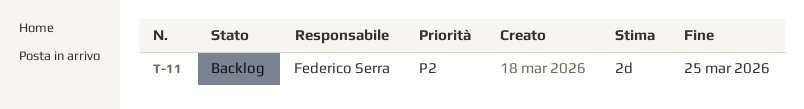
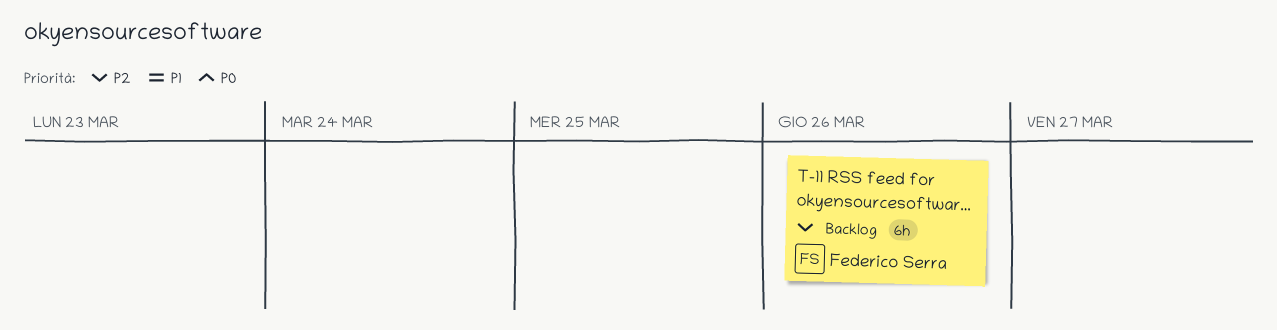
T-11, estimate: 2d -> 6h
T-11, due: Mar 25 -> Mar 26

